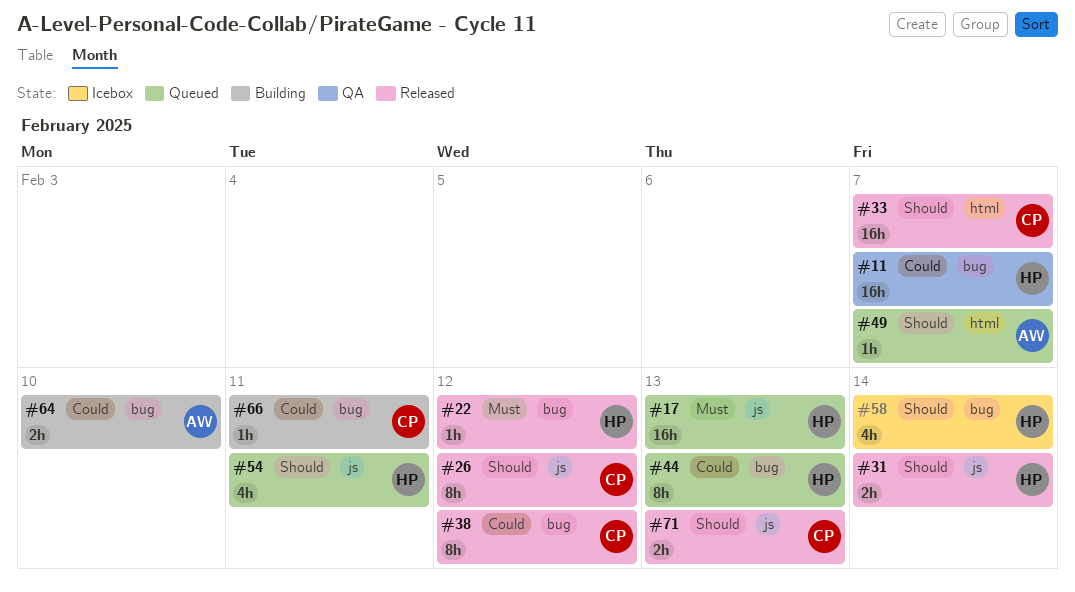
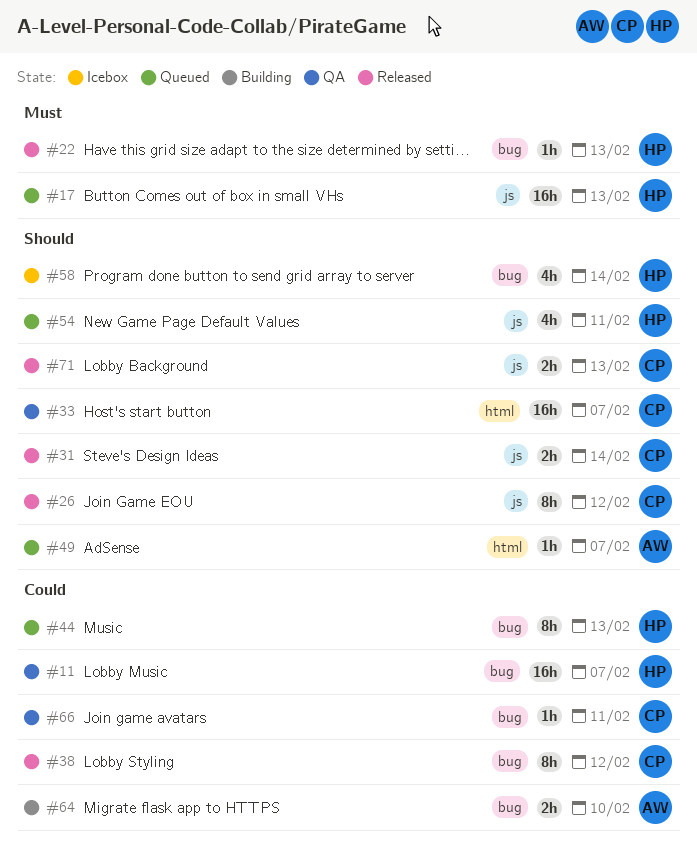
#22, due: Feb 12 -> Feb 13
#31, owner: HP -> CP
#33, status: Released -> QA
#66, status: Building -> QA

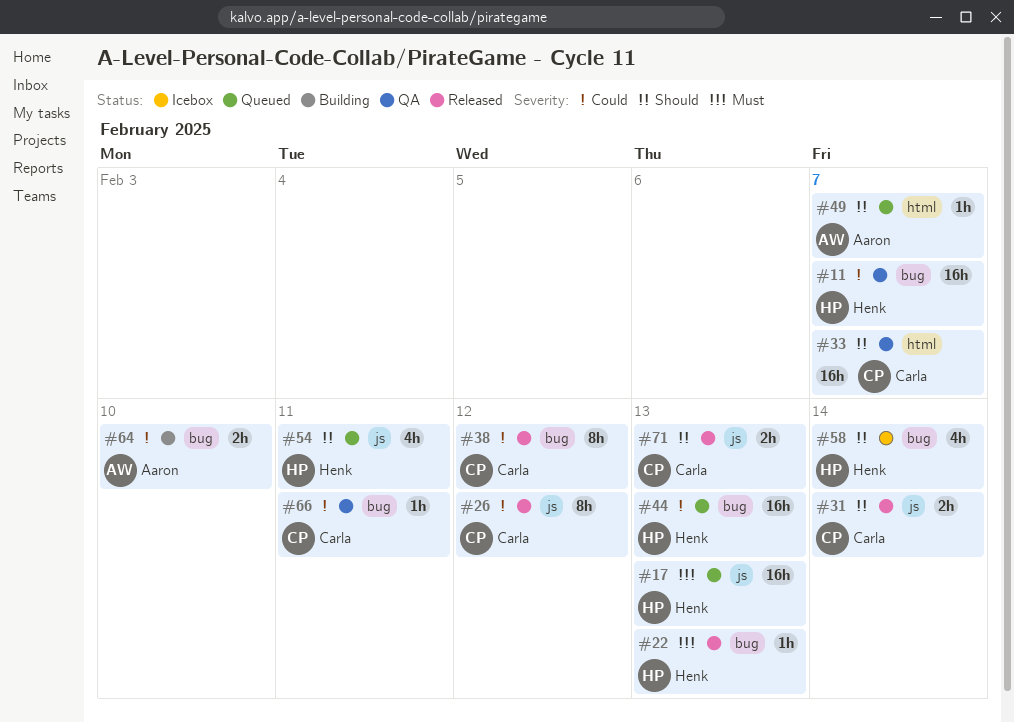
#26, priority: Should -> Could
#44, estimate: 8h -> 16h

